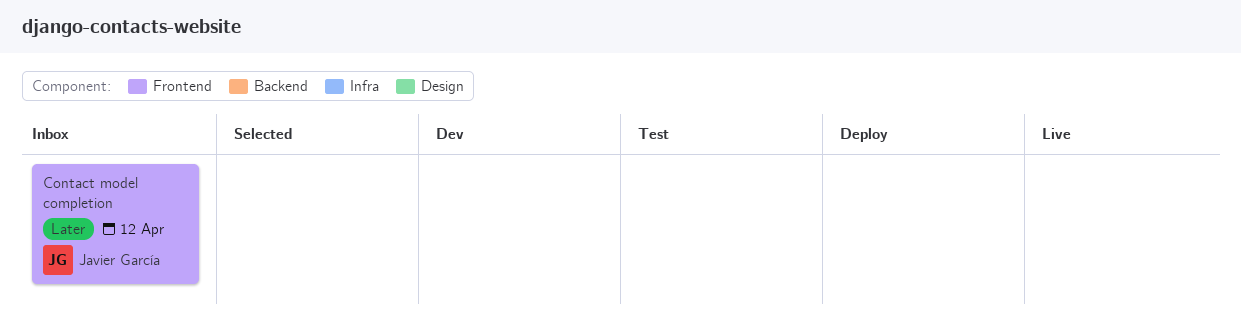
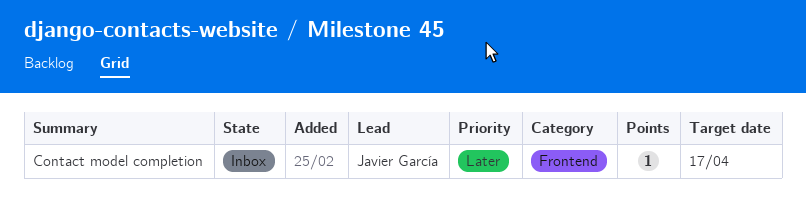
Contact model completion, due: Apr 12 -> Apr 17

